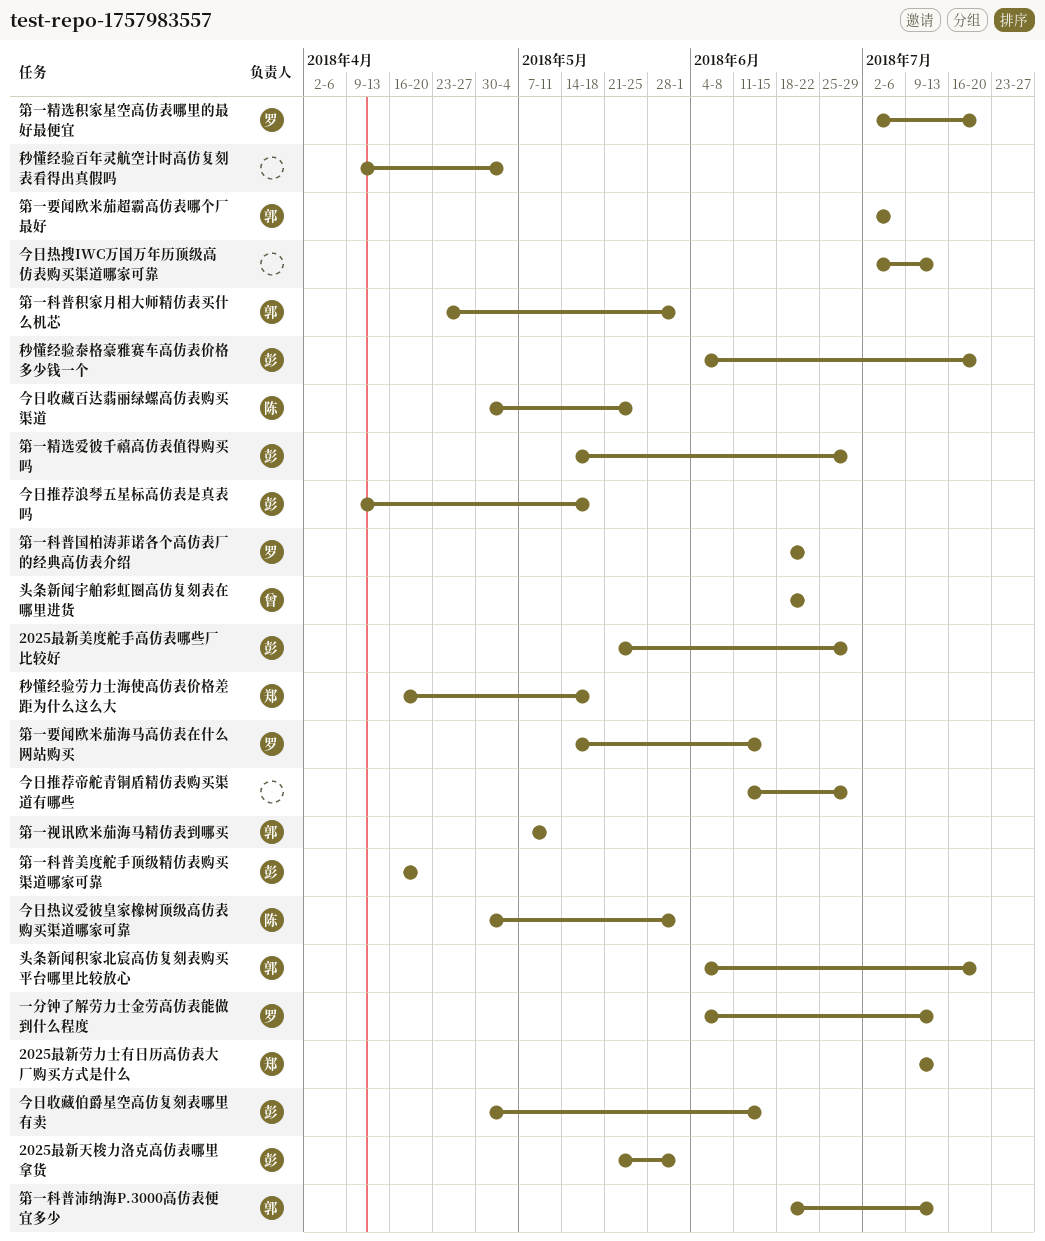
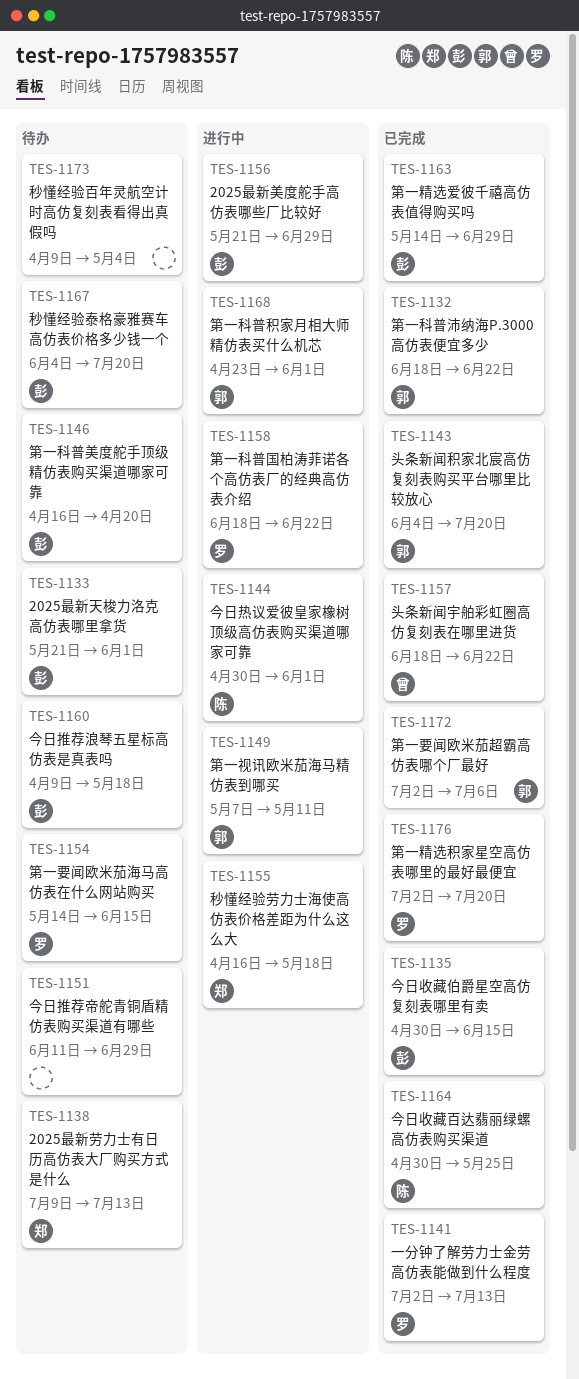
一分钟了解劳力士金劳高仿表能做到什么程度, start: Jun 4 -> Jul 2
今日热搜IWC万国万年历顶级高仿表购买渠道哪家可靠: present -> none
第一科普沛纳海P.3000高仿表便宜多少, due: Jul 13 -> Jun 22

